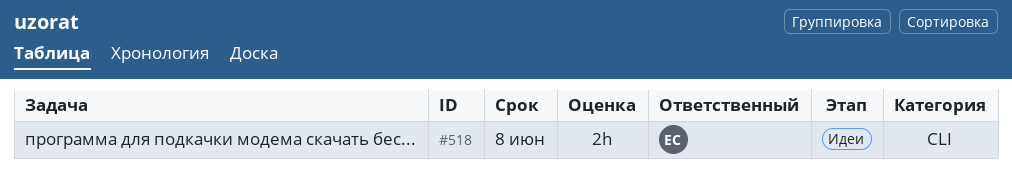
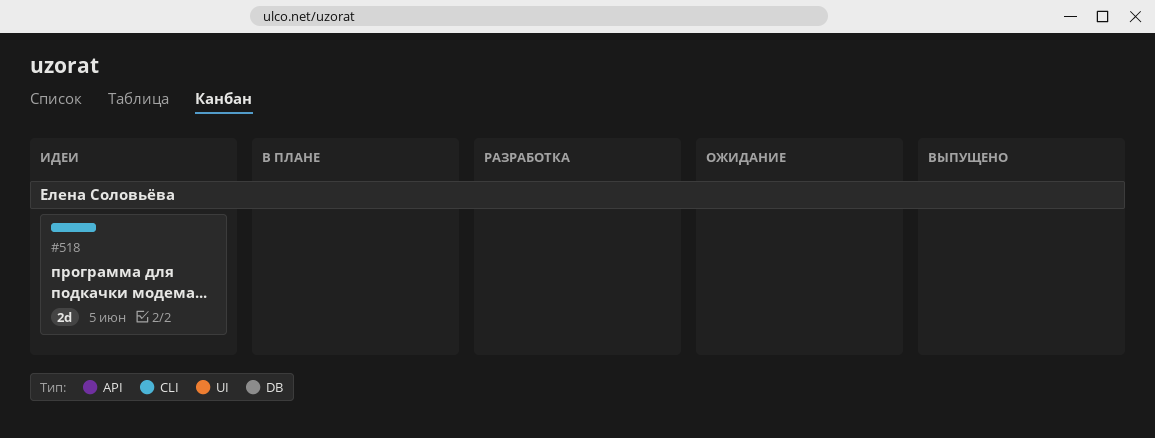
#518, estimate: 2h -> 2d
#518, due: Jun 8 -> Jun 5

